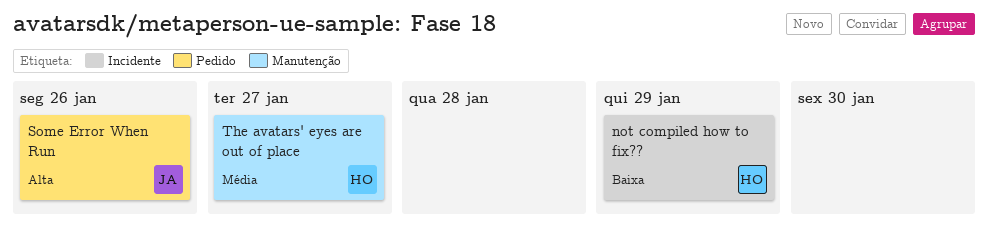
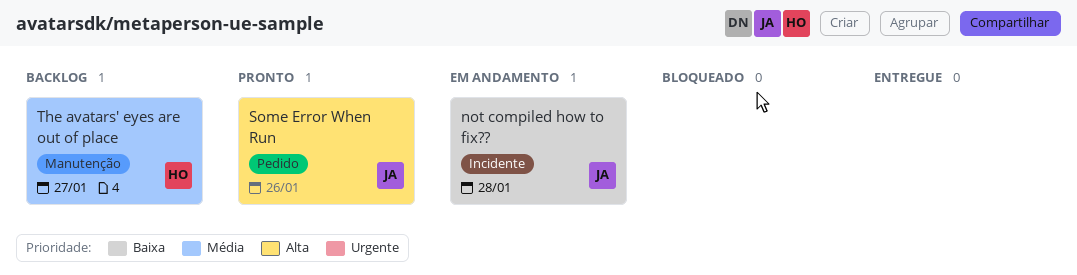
not compiled how to fix??, owner: HO -> JA
not compiled how to fix??, due: Jan 29 -> Jan 28

